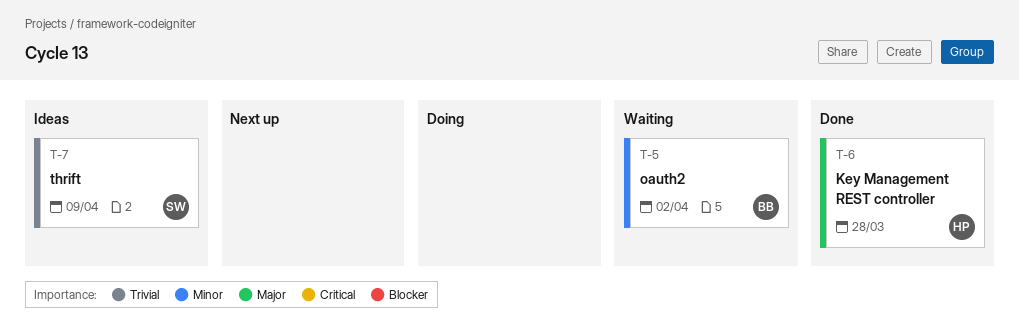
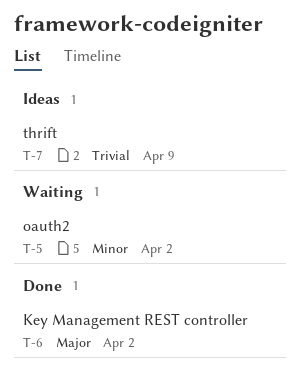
T-6, due: Mar 28 -> Apr 2

